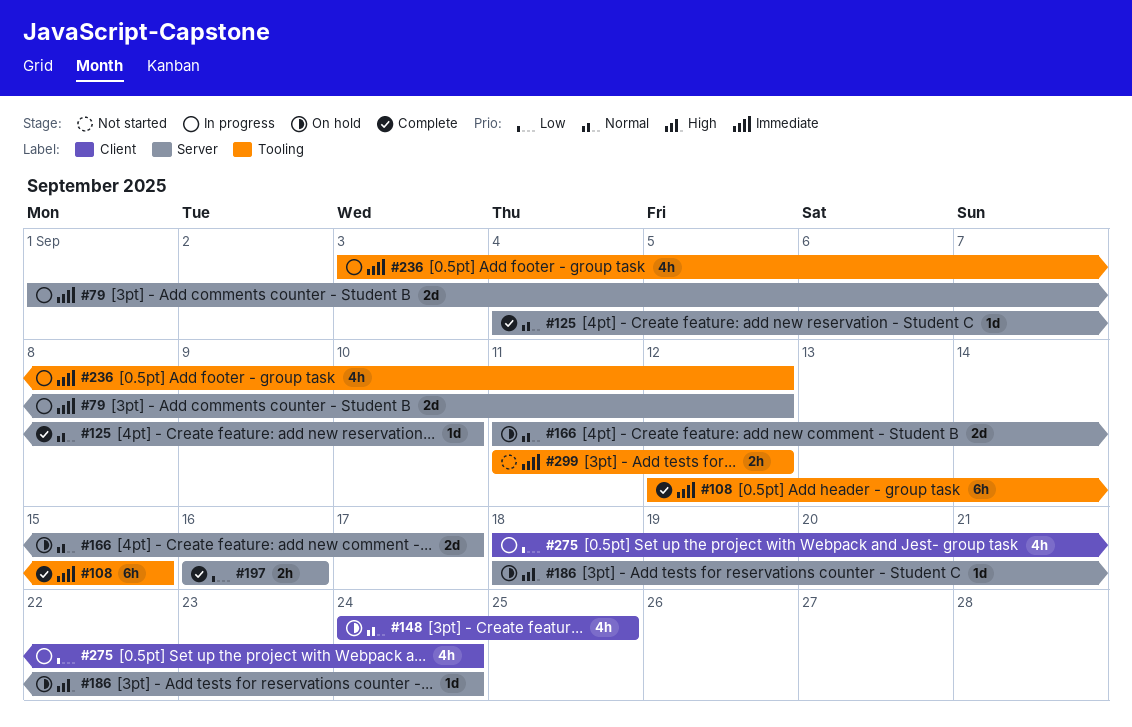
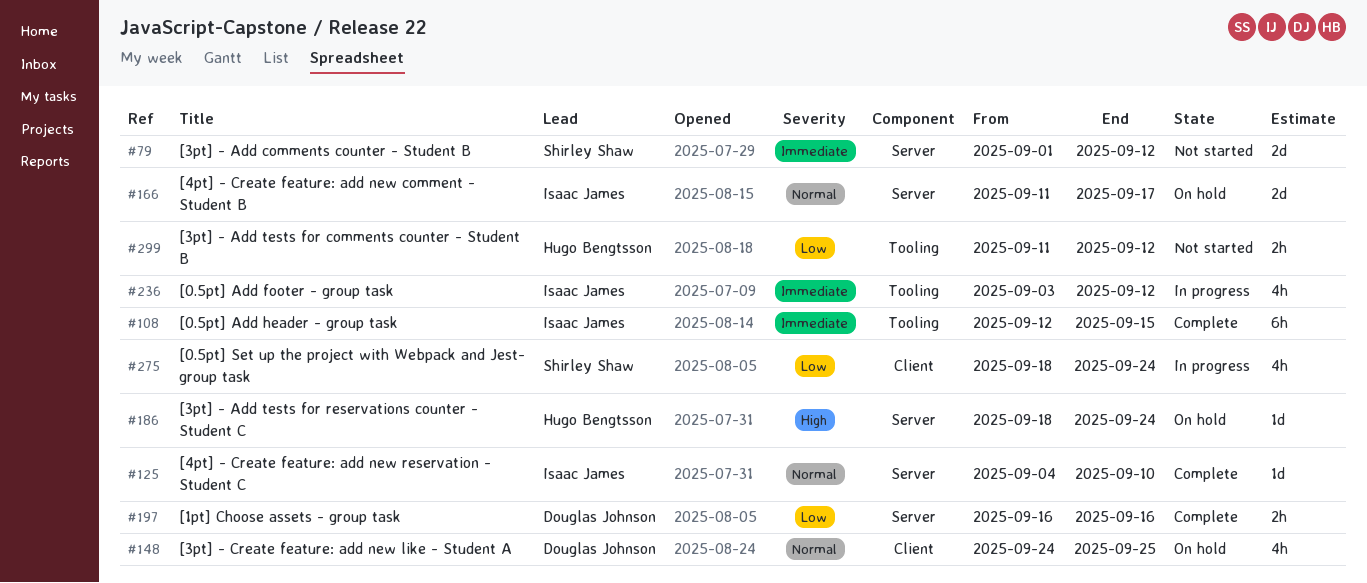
#79, status: In progress -> Not started
#299, priority: Immediate -> Low

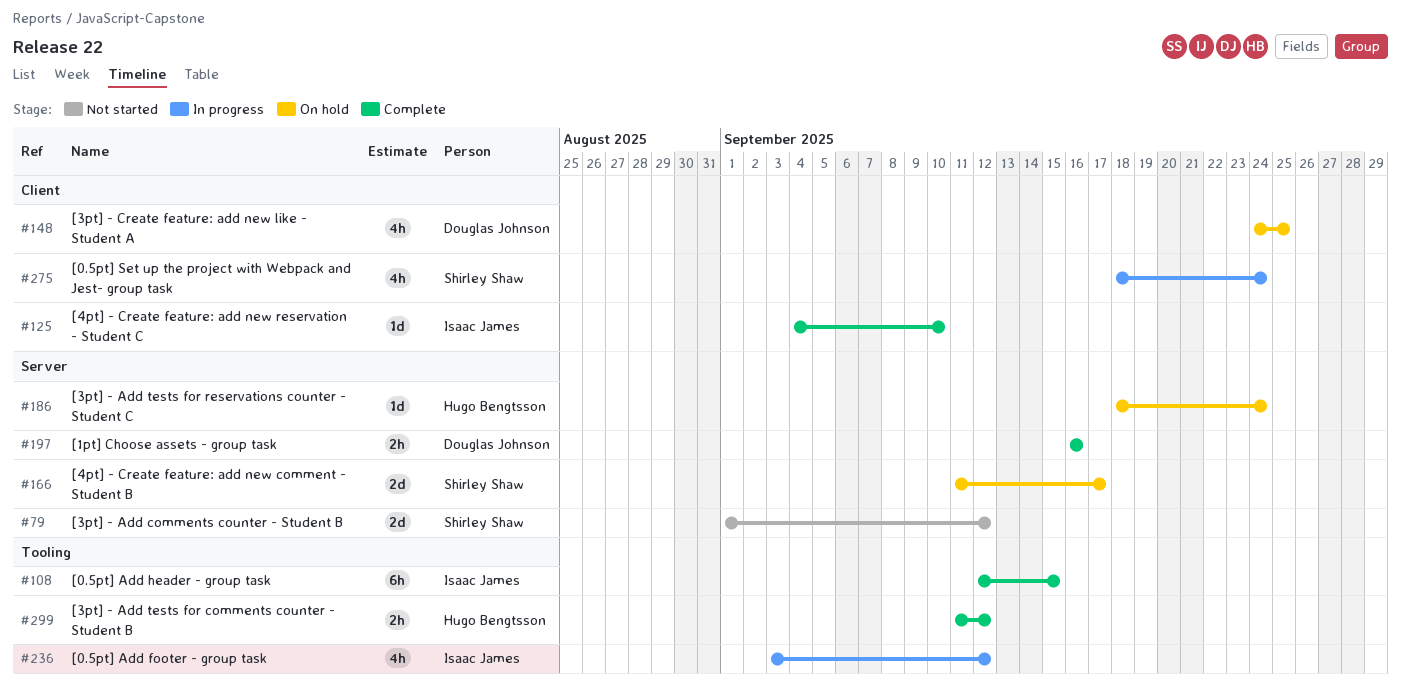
#125, label: Server -> Client
#166, owner: Isaac James -> Shirley Shaw
#299, status: Not started -> Complete

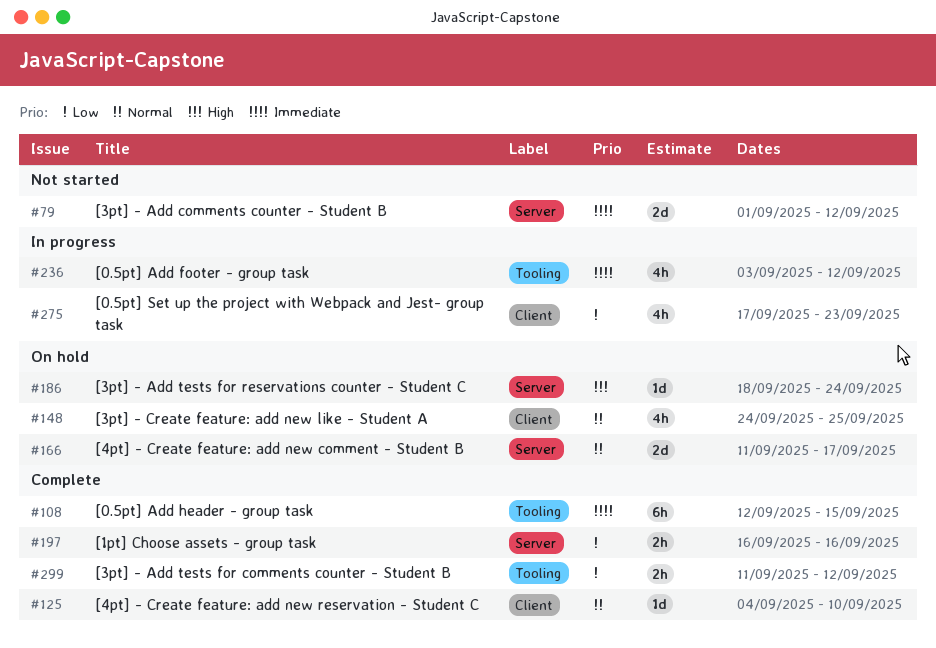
#275, start: Sep 18 -> Sep 17
#275, due: Sep 24 -> Sep 23

